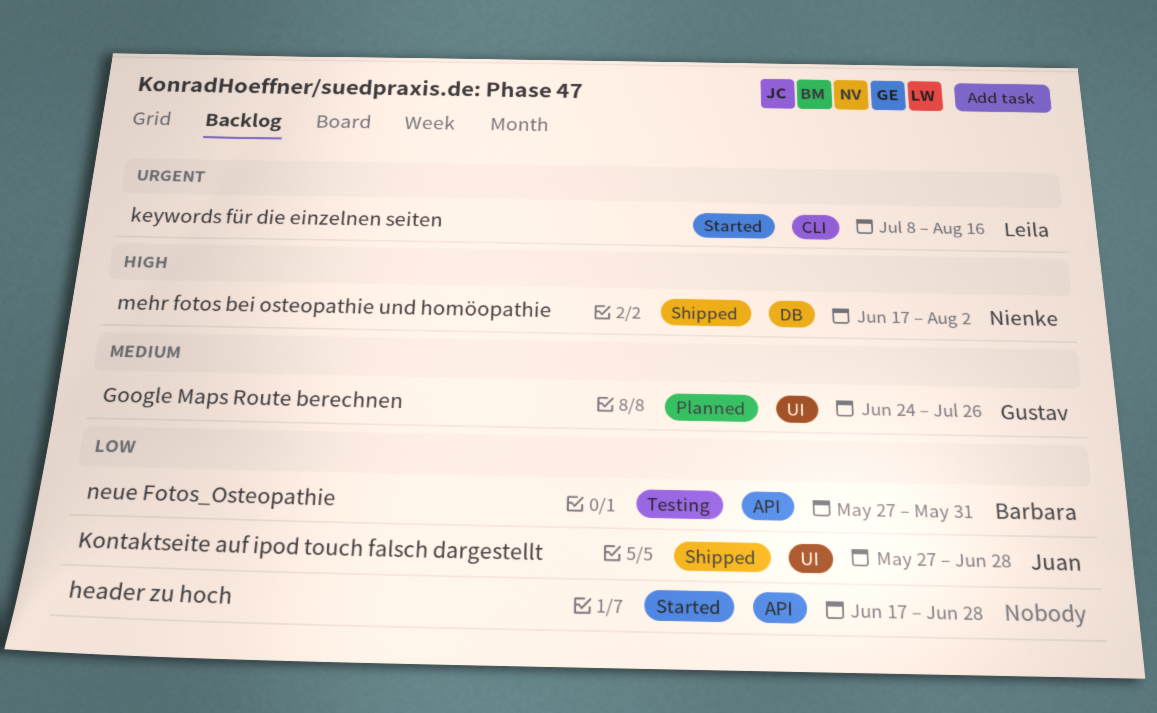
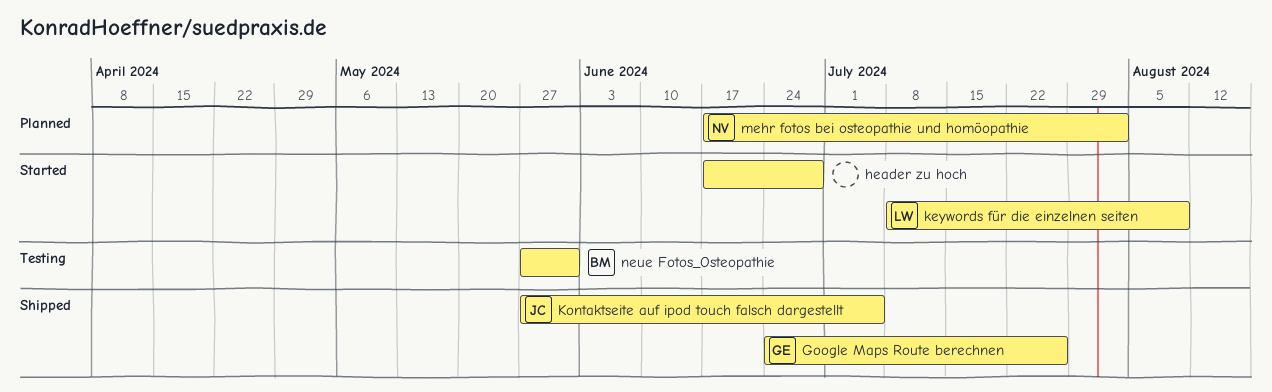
Google Maps Route berechnen, status: Planned -> Shipped
keywords für die einzelnen seiten, due: Aug 16 -> Aug 9
Kontaktseite auf ipod touch falsch dargestellt, due: Jun 28 -> Jul 5
mehr fotos bei osteopathie und homöopathie, status: Shipped -> Planned

